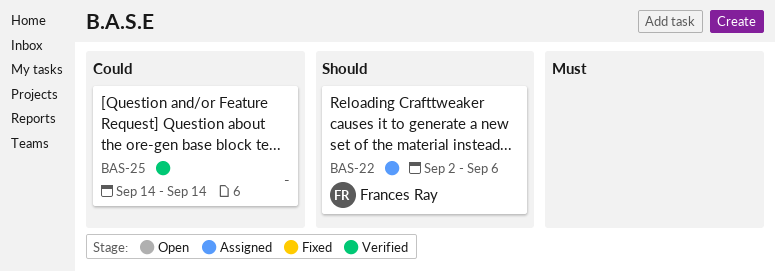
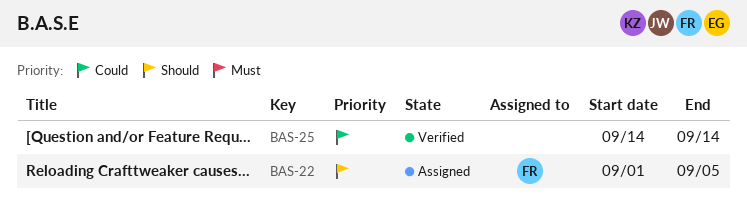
BAS-22, start: Sep 2 -> Sep 1
BAS-22, due: Sep 6 -> Sep 5

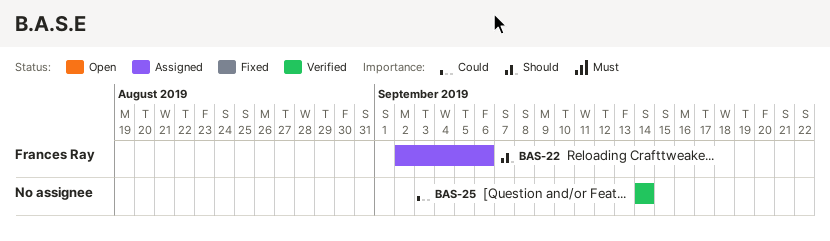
BAS-22, start: Sep 1 -> Sep 2
BAS-22, due: Sep 5 -> Sep 6

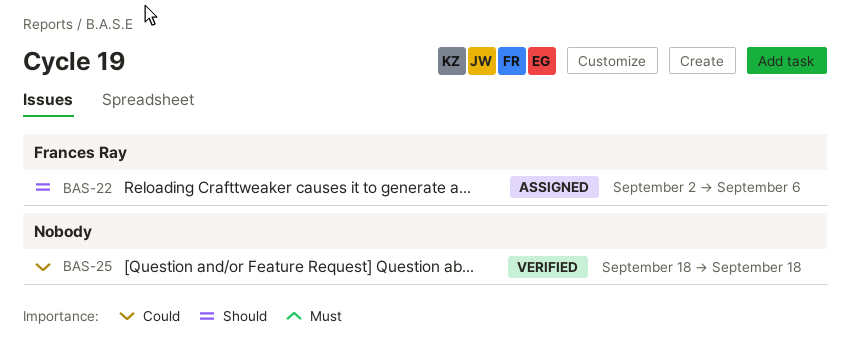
BAS-25, start: Sep 14 -> Sep 18
BAS-25, due: Sep 14 -> Sep 18

